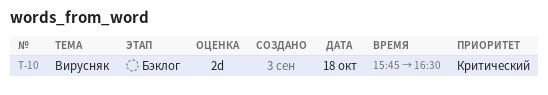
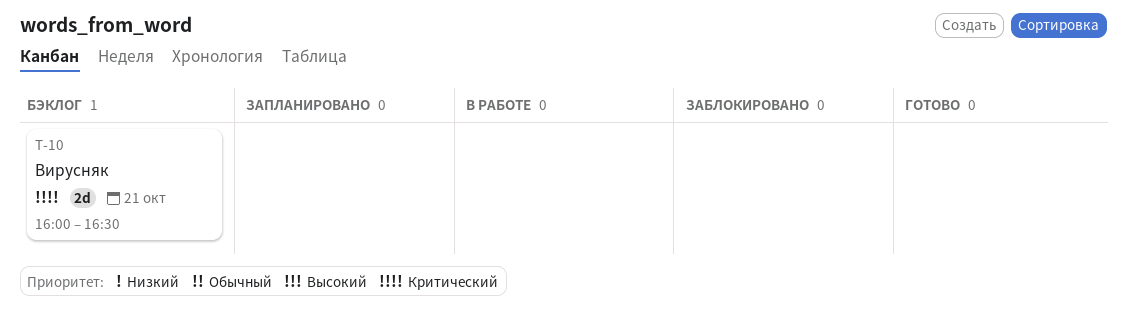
T-10, day: Oct 18 -> Oct 21
T-10, begins: 15:45 -> 16:00

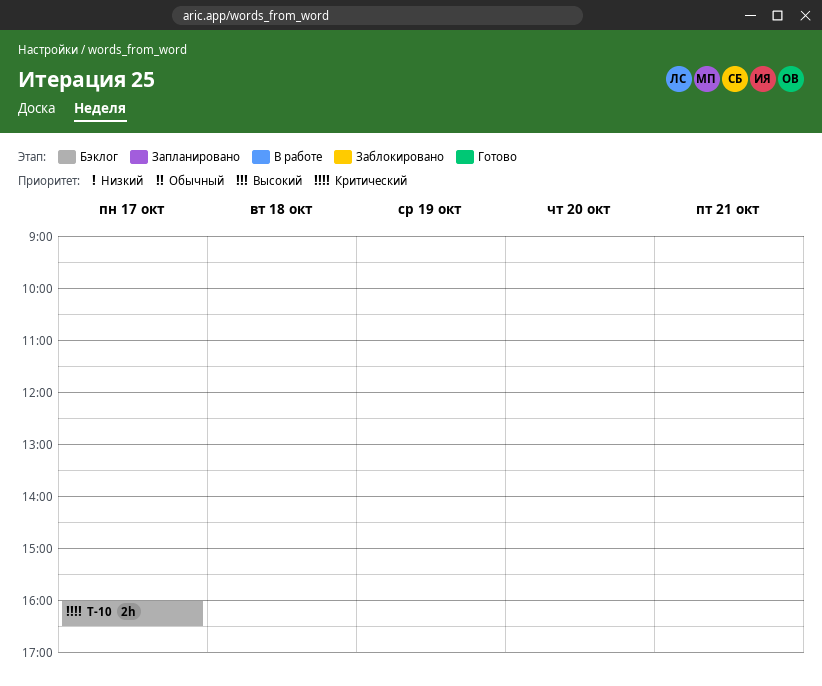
T-10, estimate: 2d -> 2h
T-10, day: Oct 21 -> Oct 17

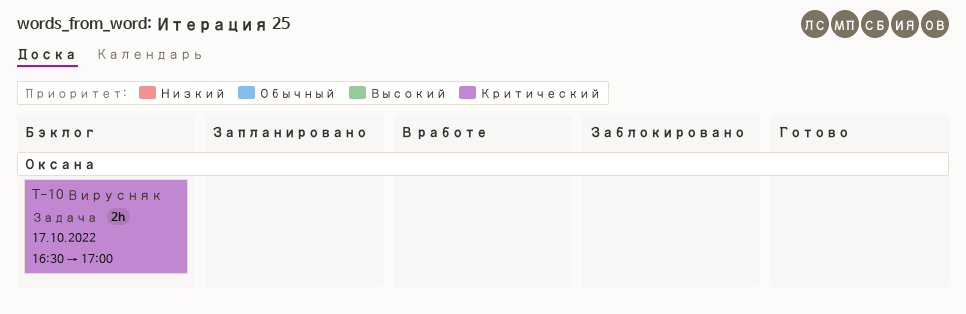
T-10, begins: 16:00 -> 16:30
T-10, ends: 16:30 -> 17:00

